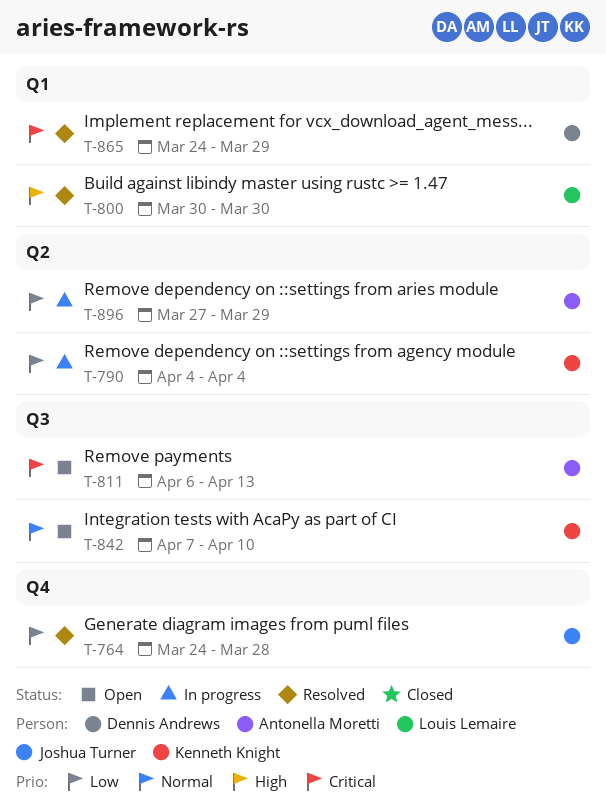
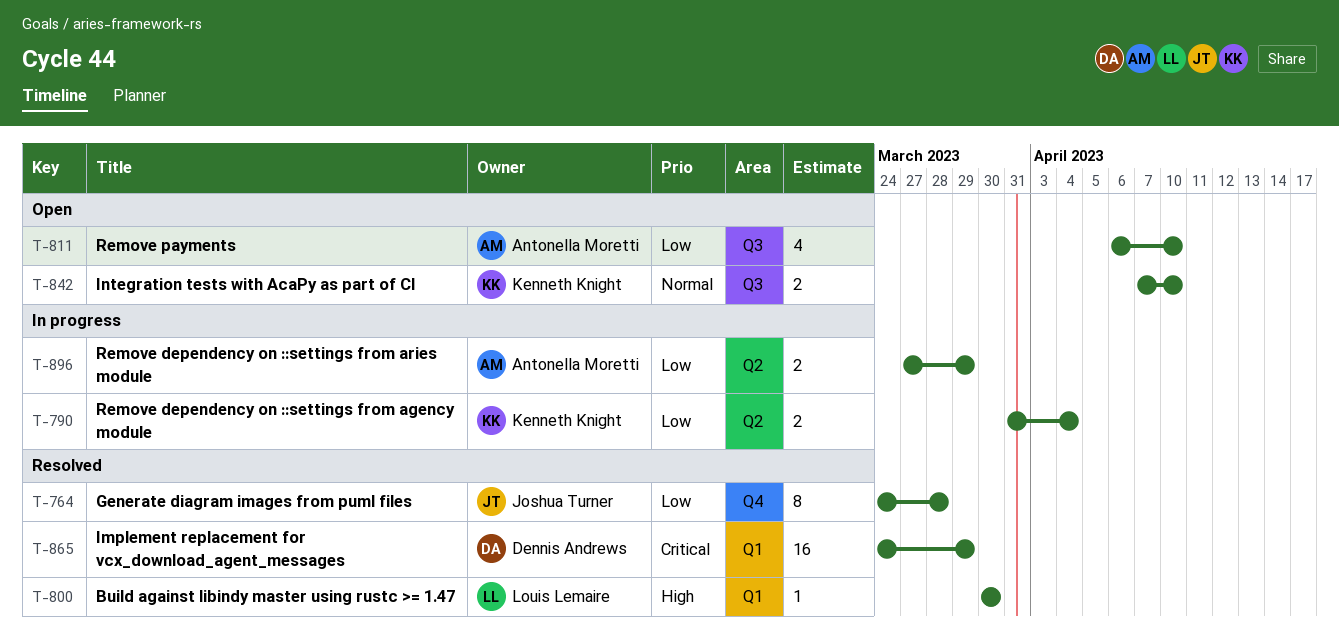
T-790, start: Apr 4 -> Mar 31
T-811, priority: Critical -> Low
T-811, due: Apr 13 -> Apr 10

